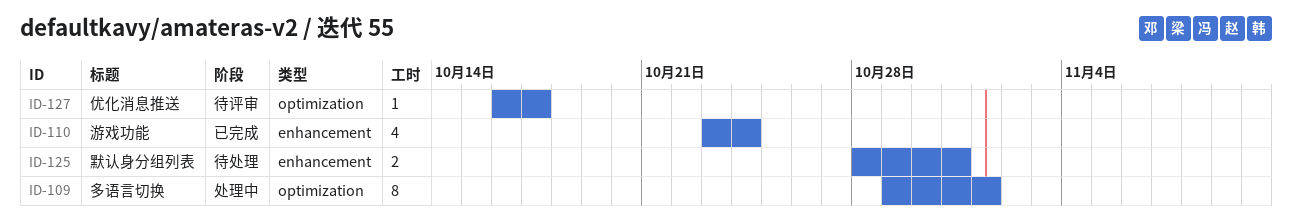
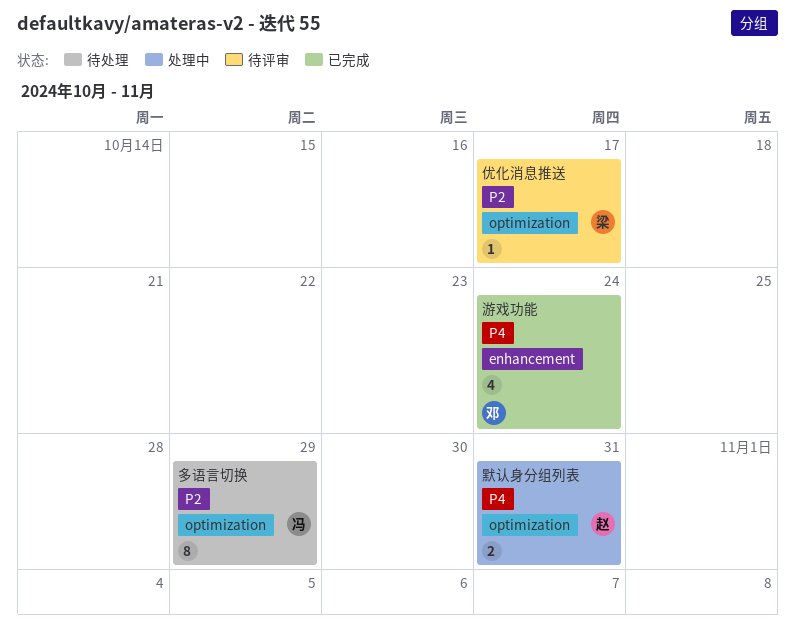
多语言切换, status: 处理中 -> 待处理
多语言切换, due: Nov 1 -> Oct 29
默认身分组列表, status: 待处理 -> 处理中
默认身分组列表, label: enhancement -> optimization

